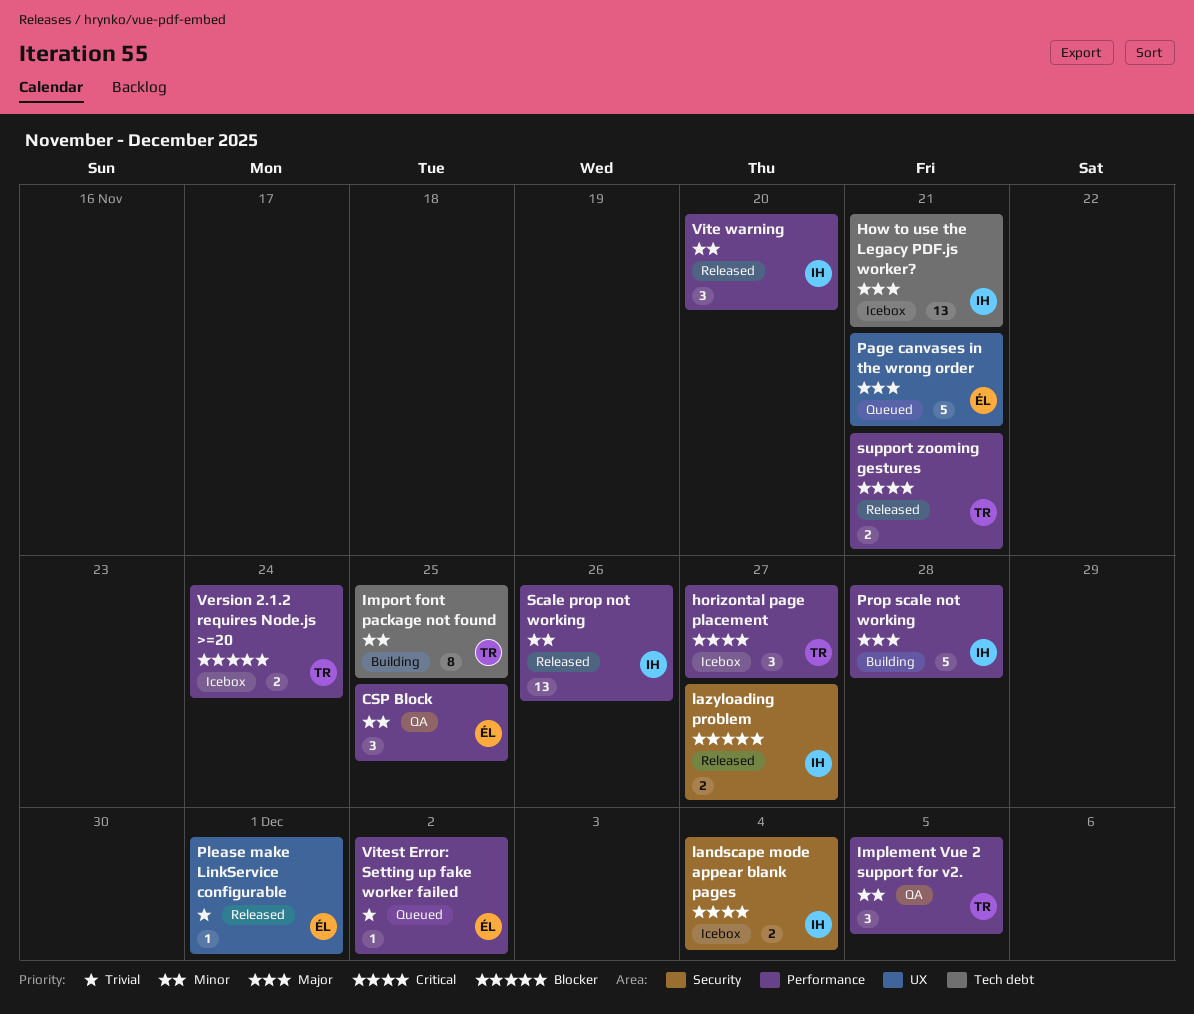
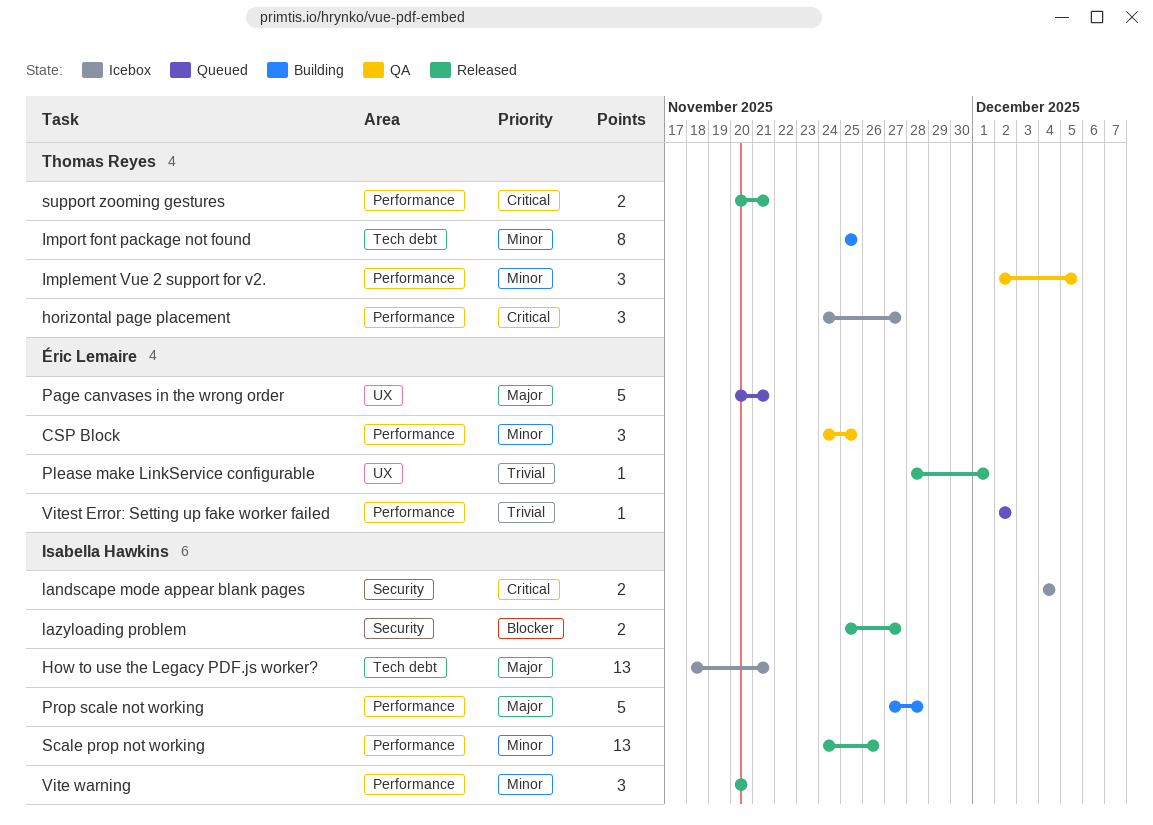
Version 2.1.2 requires Node.js >=20: present -> none

